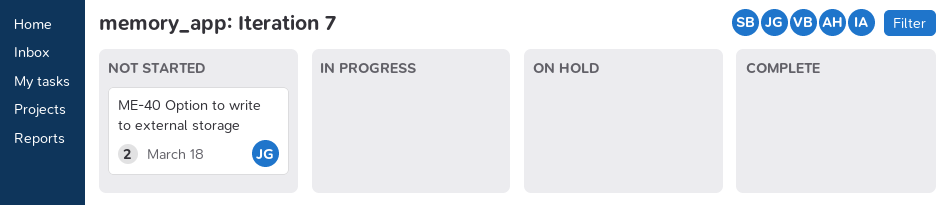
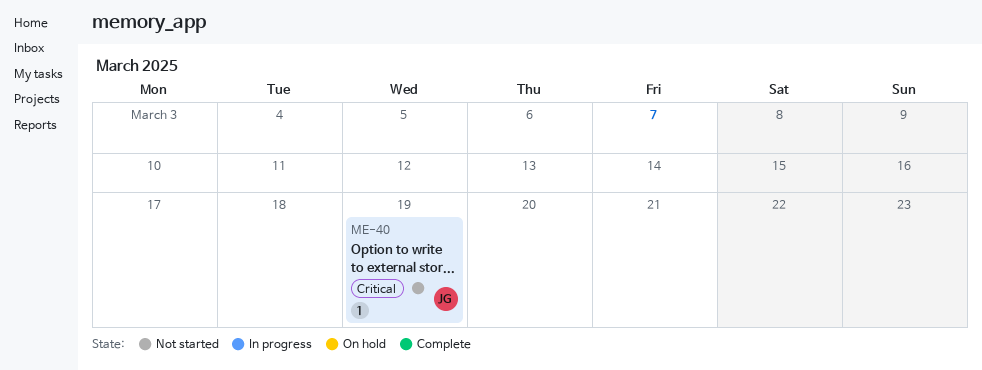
ME-40, estimate: 2 -> 1
ME-40, due: Mar 18 -> Mar 19

